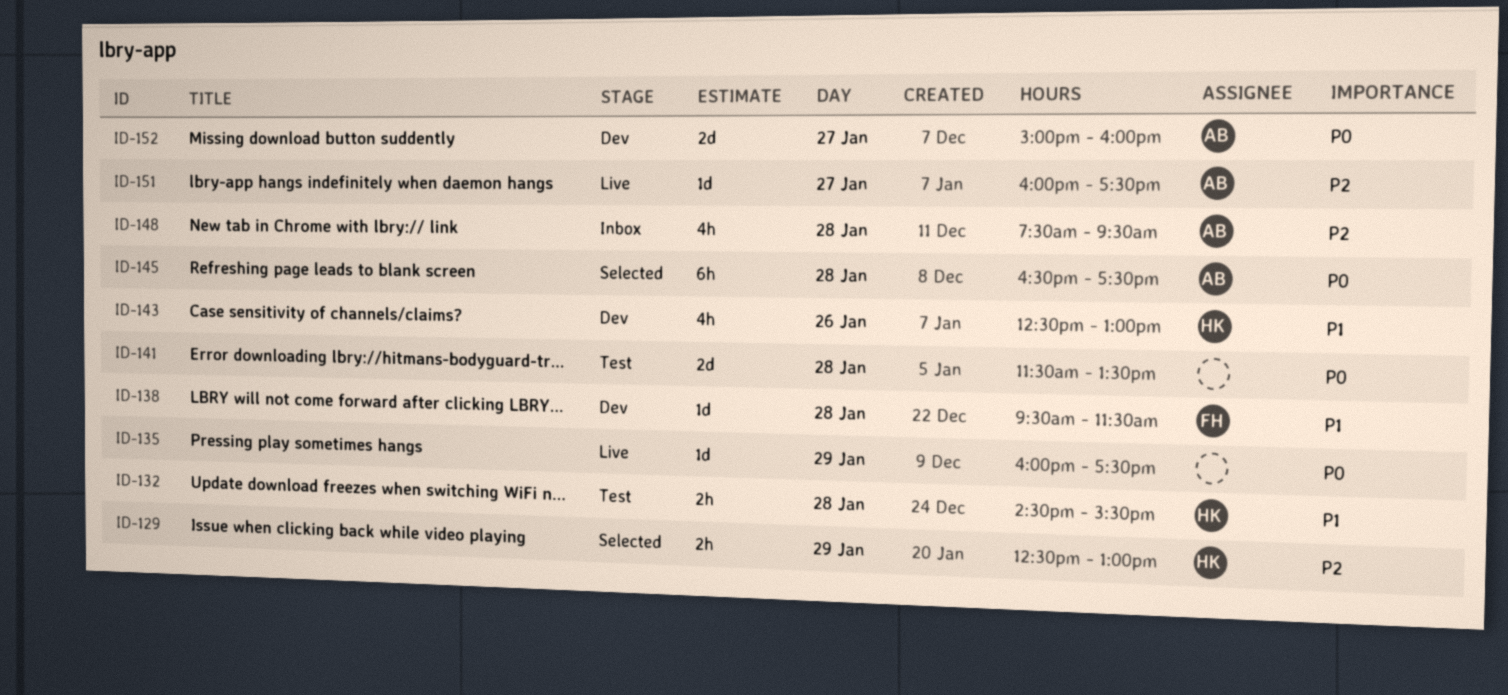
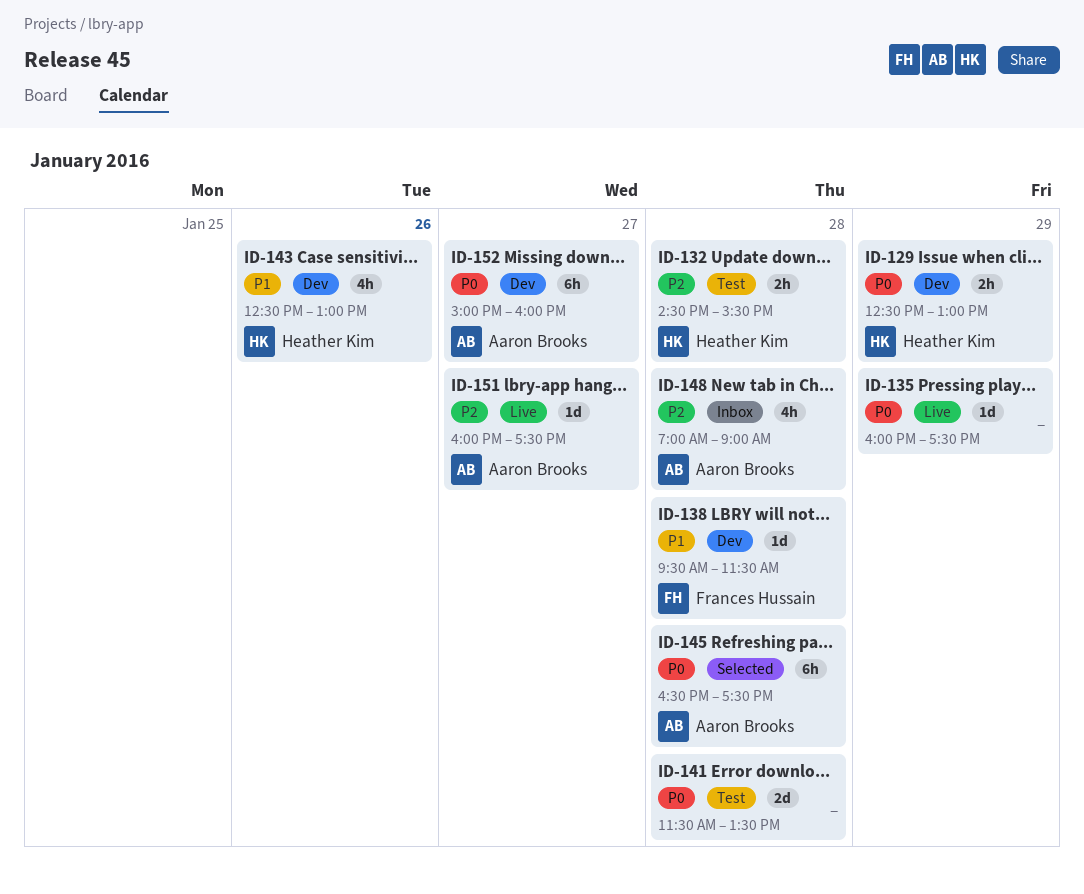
ID-129, status: Selected -> Dev
ID-129, priority: P2 -> P0
ID-132, priority: P1 -> P2
ID-148, begins: 07:30 -> 07:00
ID-148, ends: 09:30 -> 09:00
ID-152, estimate: 2d -> 6h

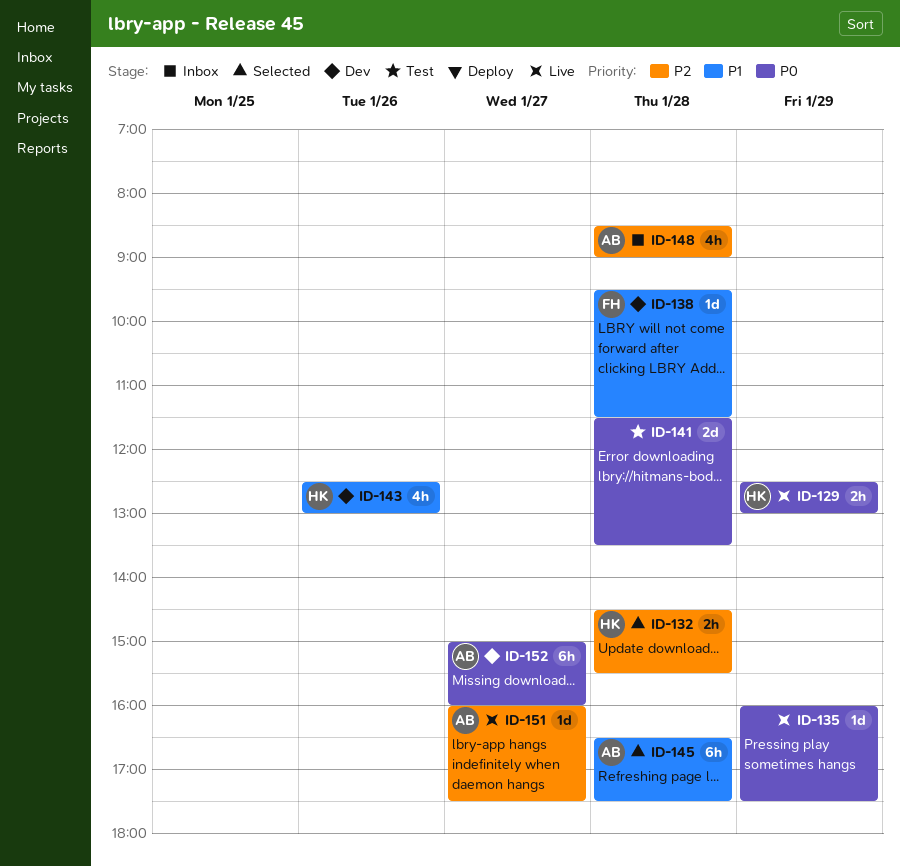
ID-129, status: Dev -> Live
ID-132, status: Test -> Selected
ID-145, priority: P0 -> P1
ID-148, begins: 07:00 -> 08:30

